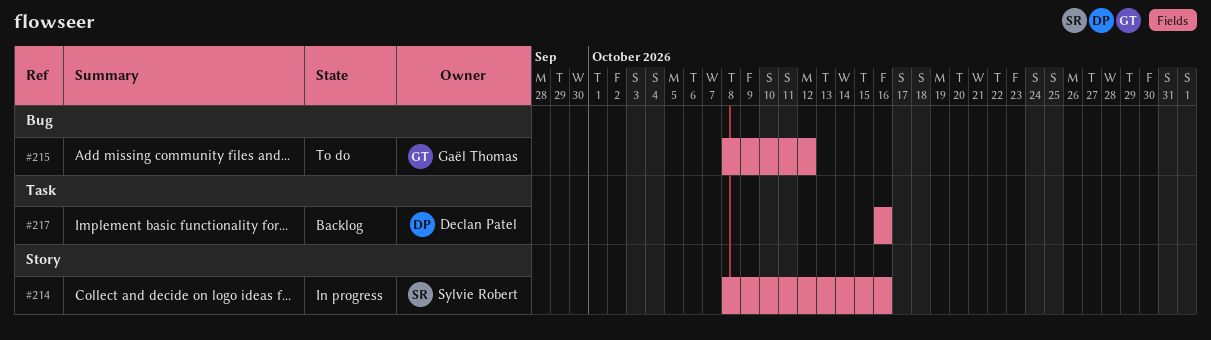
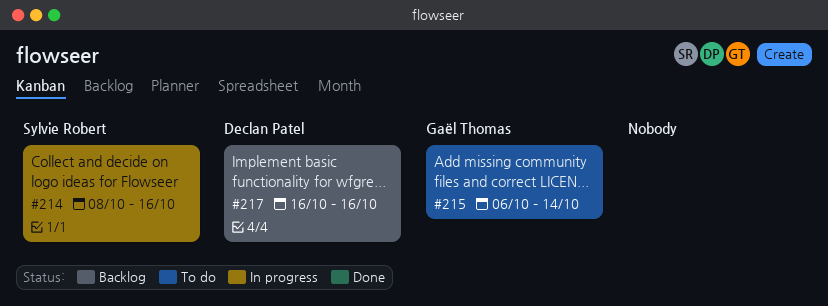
#215, start: Oct 8 -> Oct 6
#215, due: Oct 12 -> Oct 14

